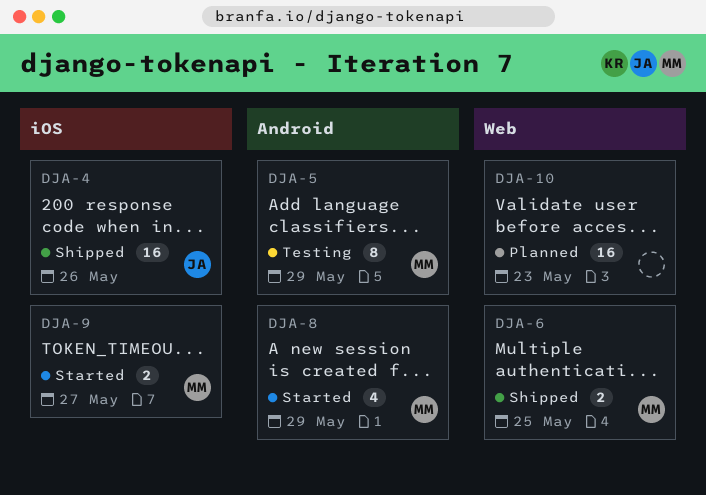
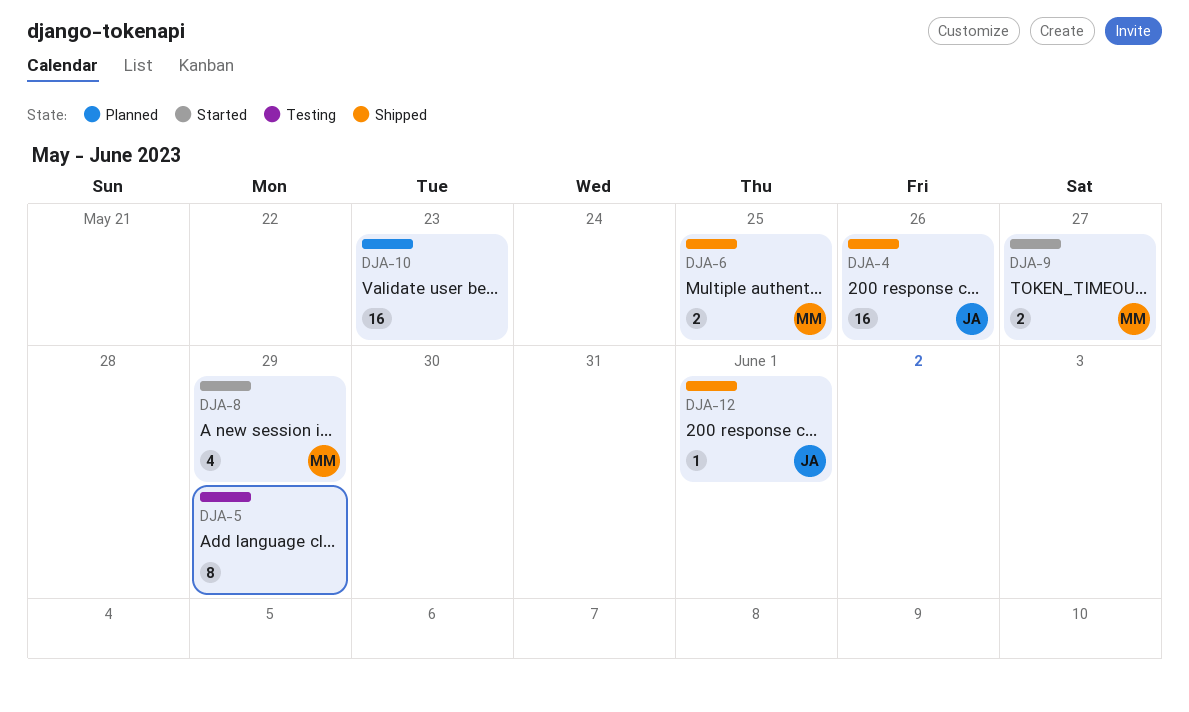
DJA-5, owner: MM -> none
DJA-12: none -> present

